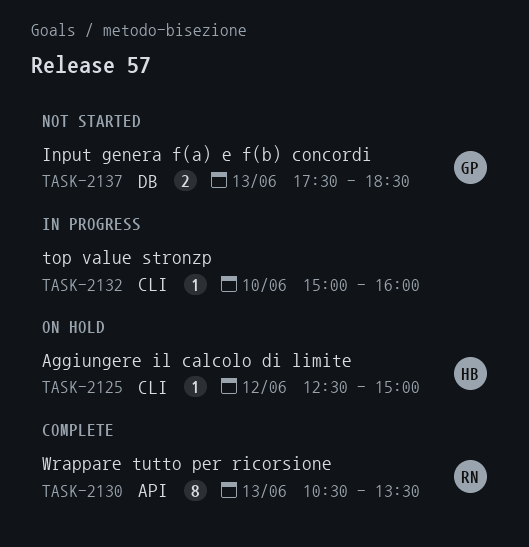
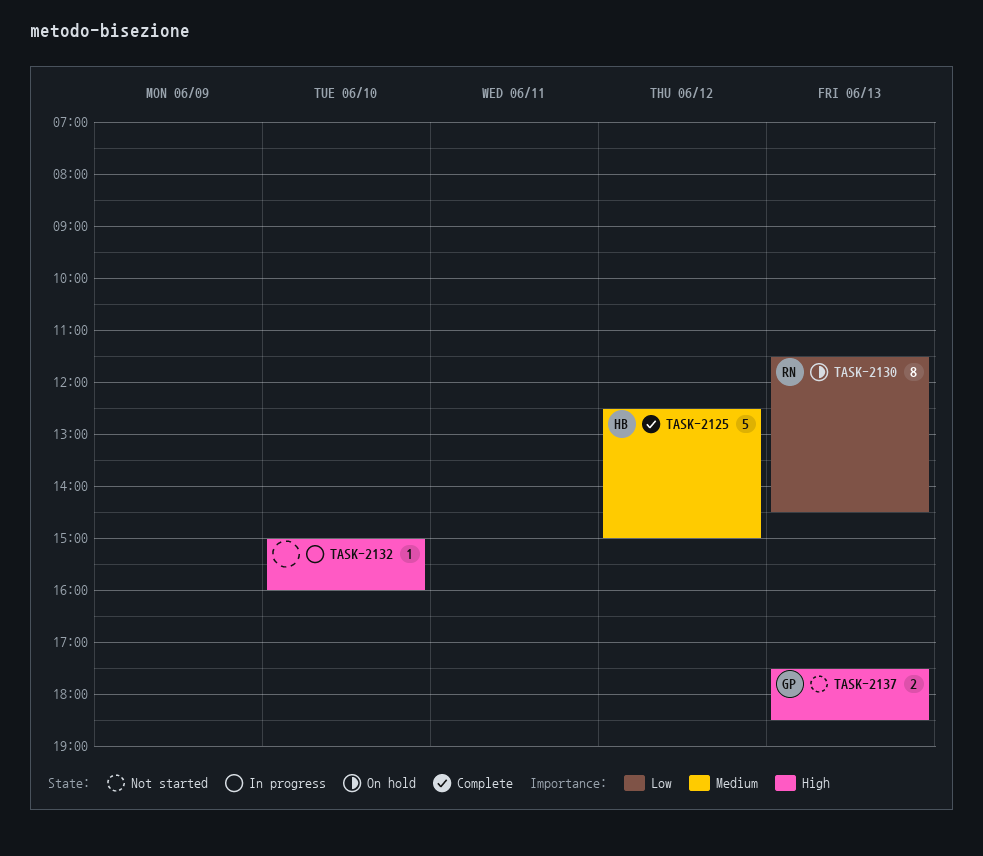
TASK-2125, status: On hold -> Complete
TASK-2125, estimate: 1 -> 5
TASK-2130, status: Complete -> On hold
TASK-2130, begins: 10:30 -> 11:30
TASK-2130, ends: 13:30 -> 14:30

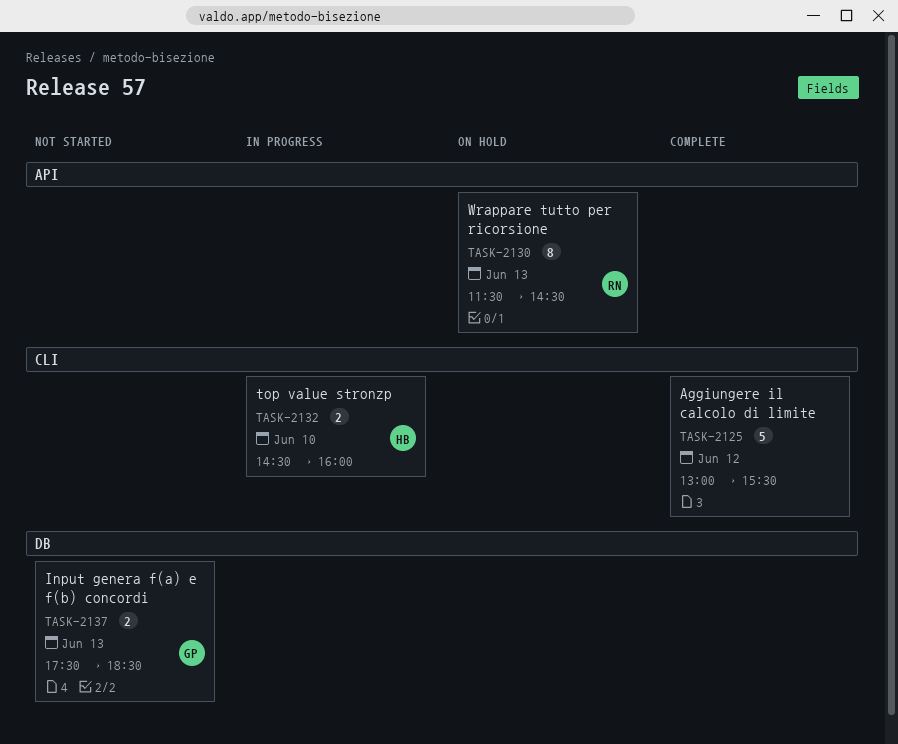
TASK-2125, owner: HB -> none
TASK-2125, begins: 12:30 -> 13:00
TASK-2125, ends: 15:00 -> 15:30
TASK-2132, owner: none -> HB
TASK-2132, estimate: 1 -> 2
TASK-2132, begins: 15:00 -> 14:30

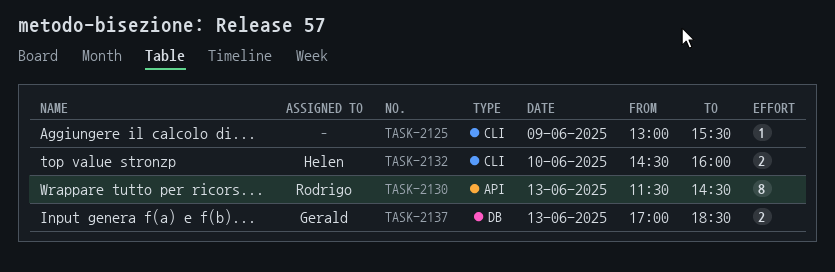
TASK-2125, estimate: 5 -> 1
TASK-2125, day: Jun 12 -> Jun 9
TASK-2137, begins: 17:30 -> 17:00

